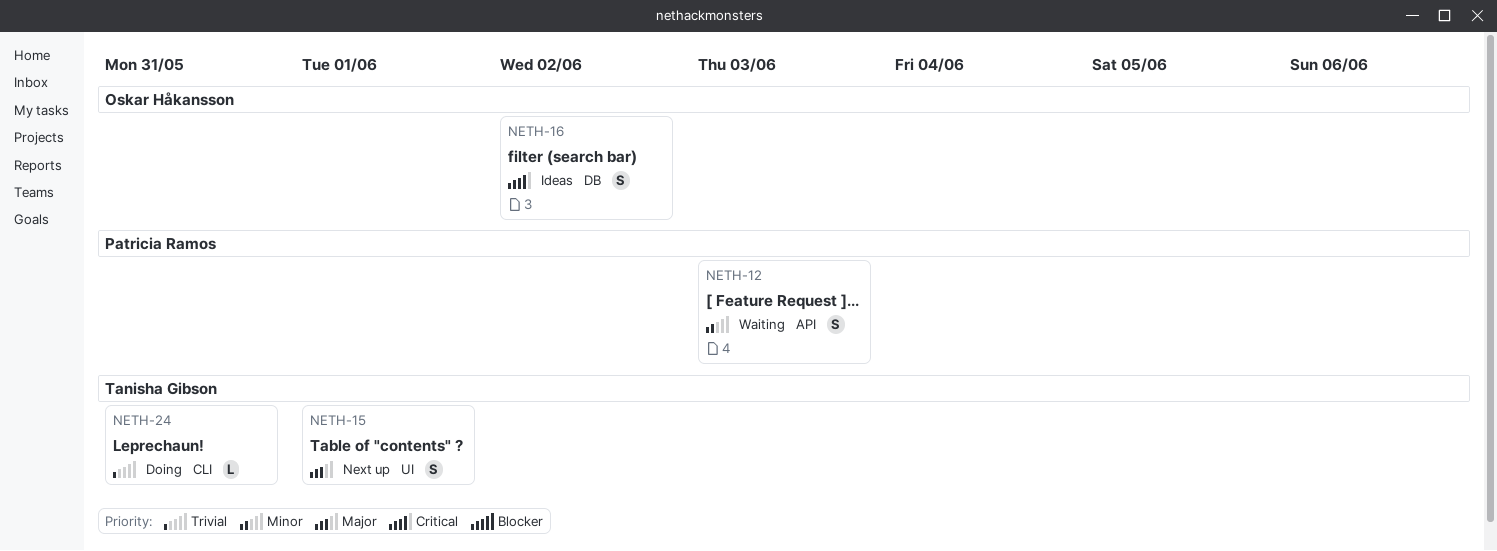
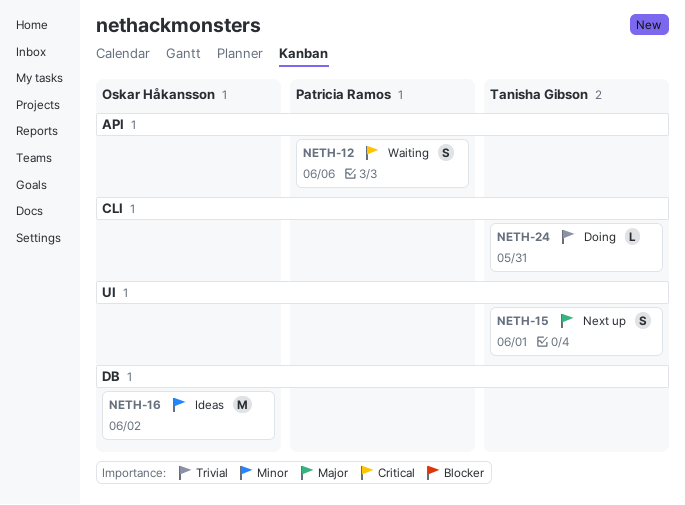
NETH-12, priority: Minor -> Critical
NETH-12, due: Jun 3 -> Jun 6
NETH-16, priority: Critical -> Minor
NETH-16, estimate: S -> M

